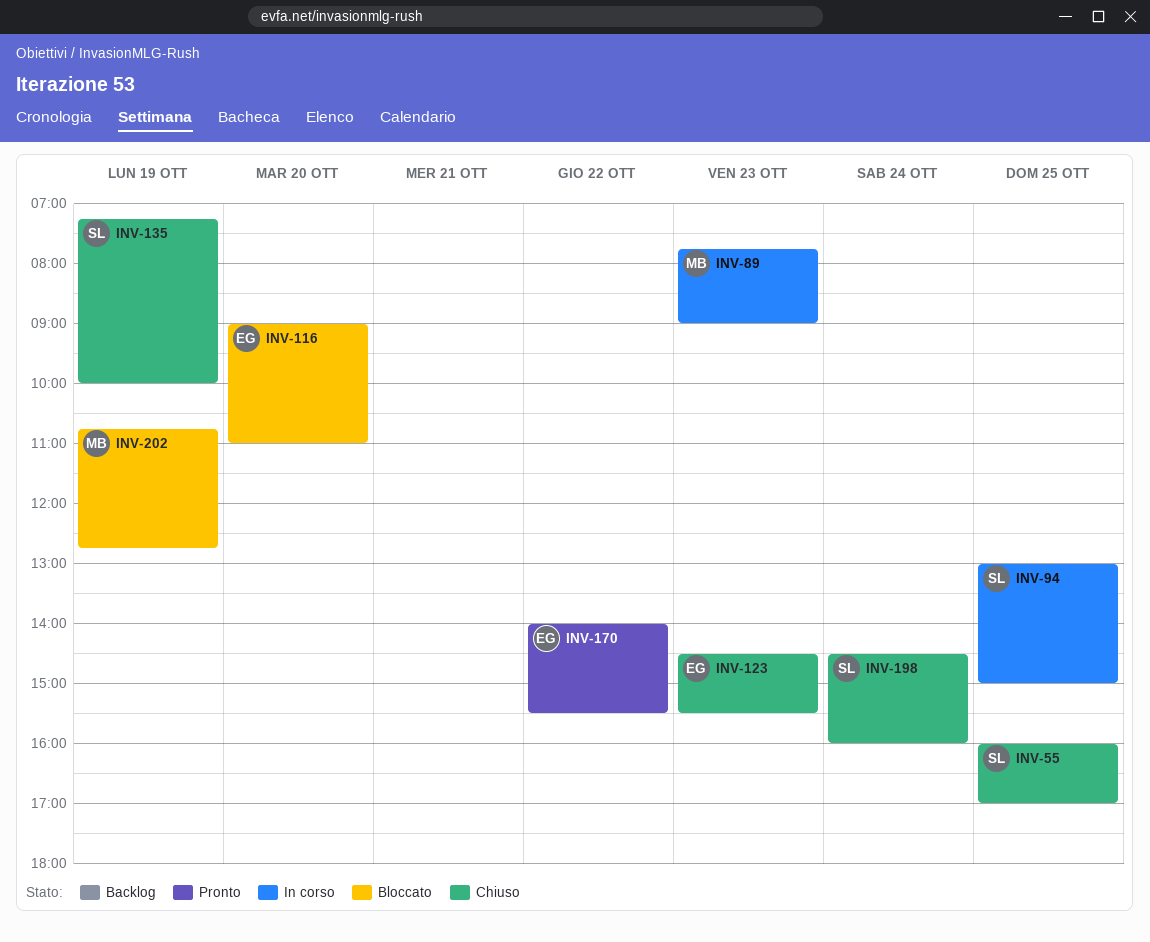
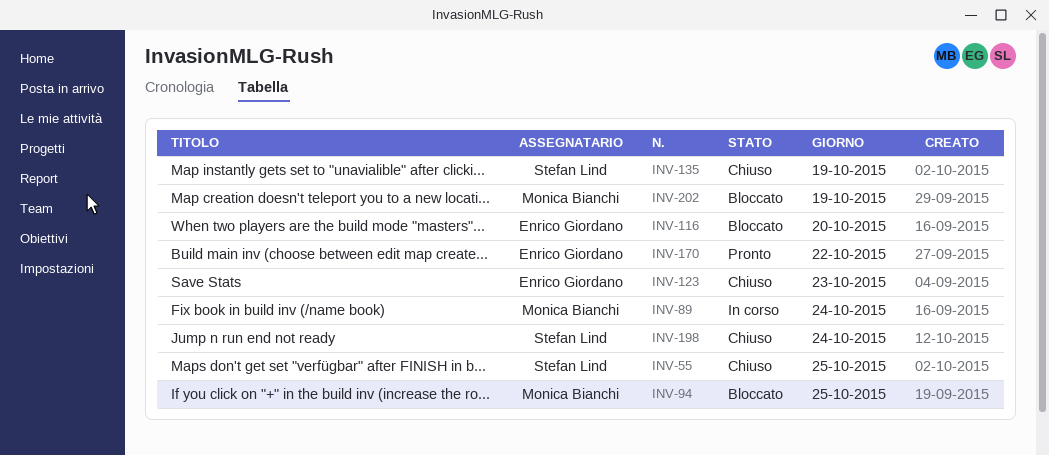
INV-89, day: Oct 23 -> Oct 24
INV-94, status: In corso -> Bloccato
INV-94, owner: Stefan Lind -> Monica Bianchi

